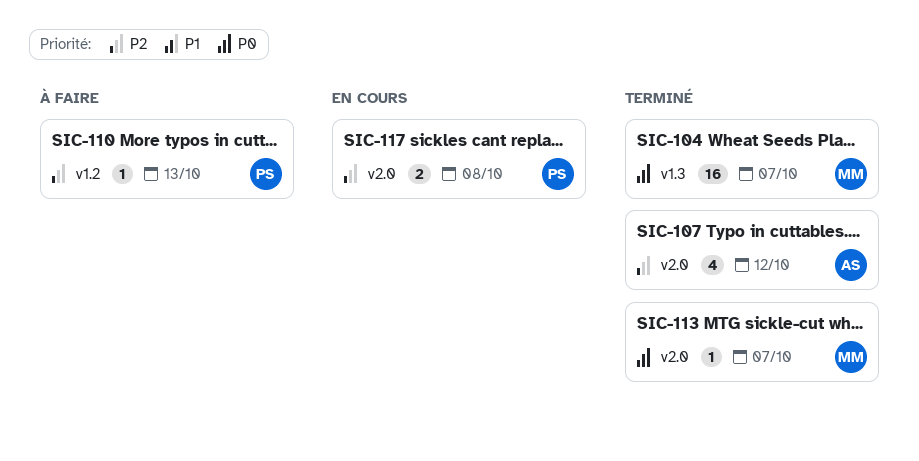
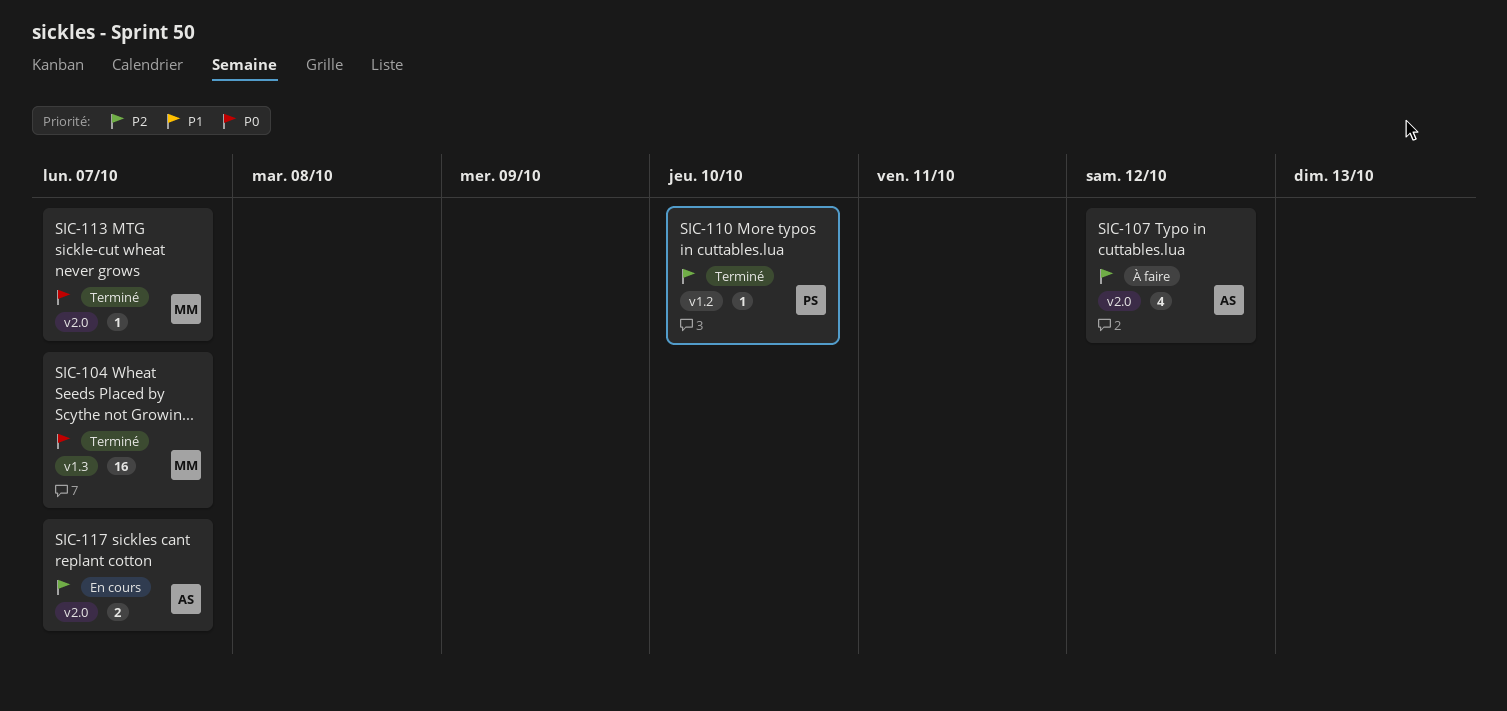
SIC-107, status: Terminé -> À faire
SIC-110, status: À faire -> Terminé
SIC-110, due: Oct 13 -> Oct 10
SIC-117, owner: PS -> AS
SIC-117, due: Oct 8 -> Oct 7

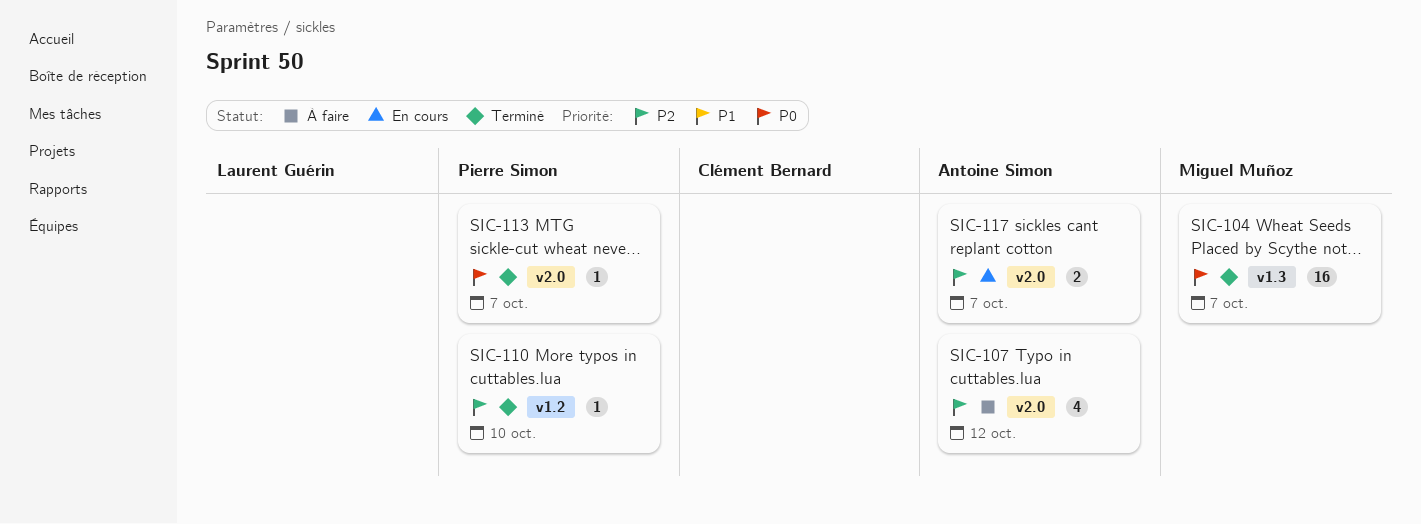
SIC-113, owner: Miguel Muñoz -> Pierre Simon

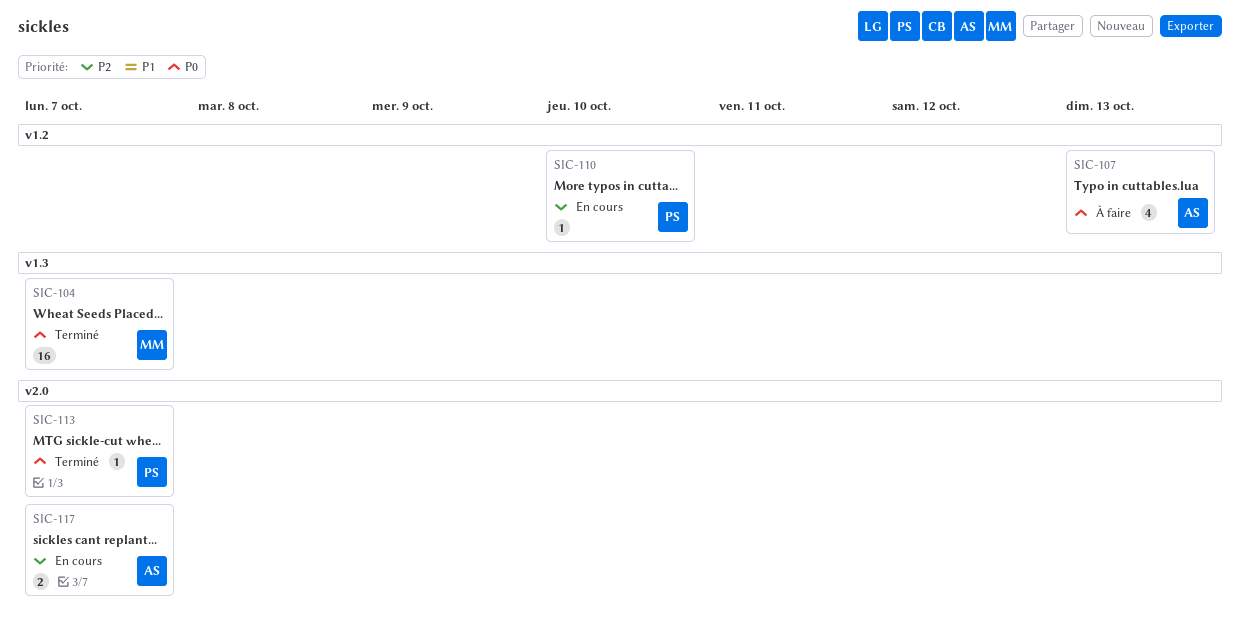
SIC-107, priority: P2 -> P0
SIC-107, label: v2.0 -> v1.2
SIC-107, due: Oct 12 -> Oct 13
SIC-110, status: Terminé -> En cours

